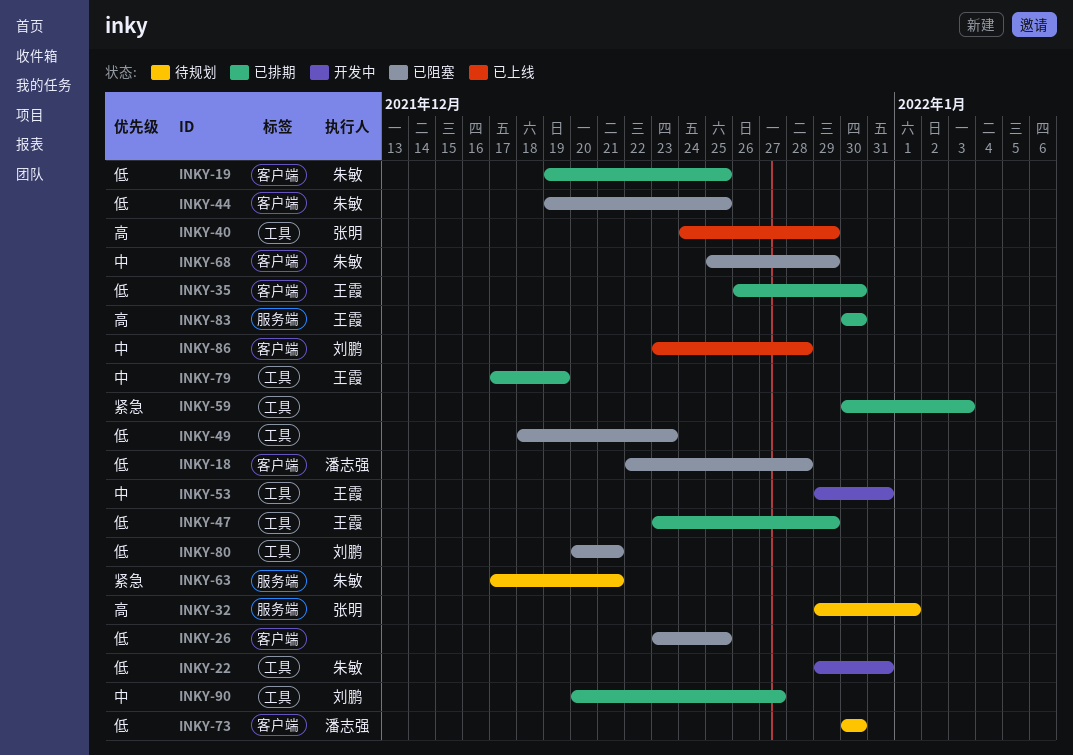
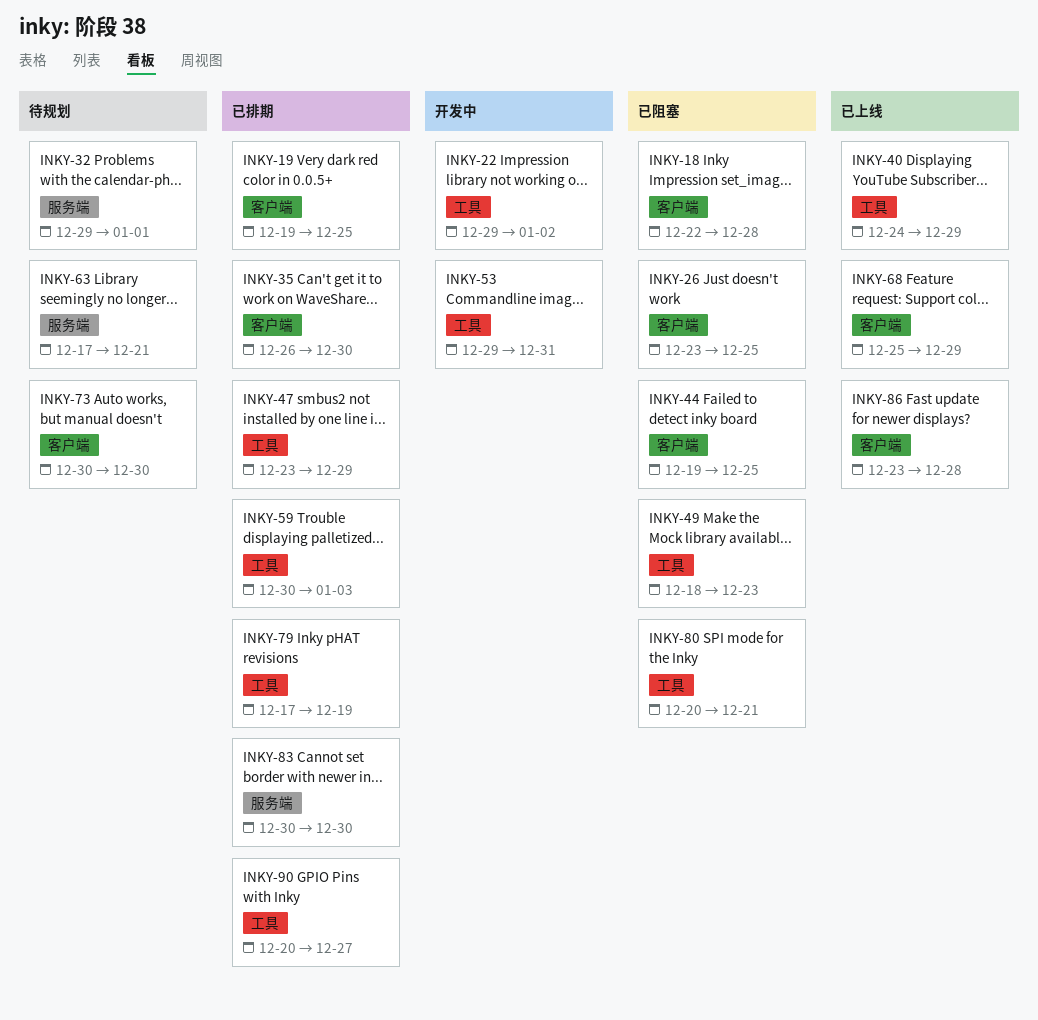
INKY-22, due: Dec 31 -> Jan 2
INKY-68, status: 已阻塞 -> 已上线

